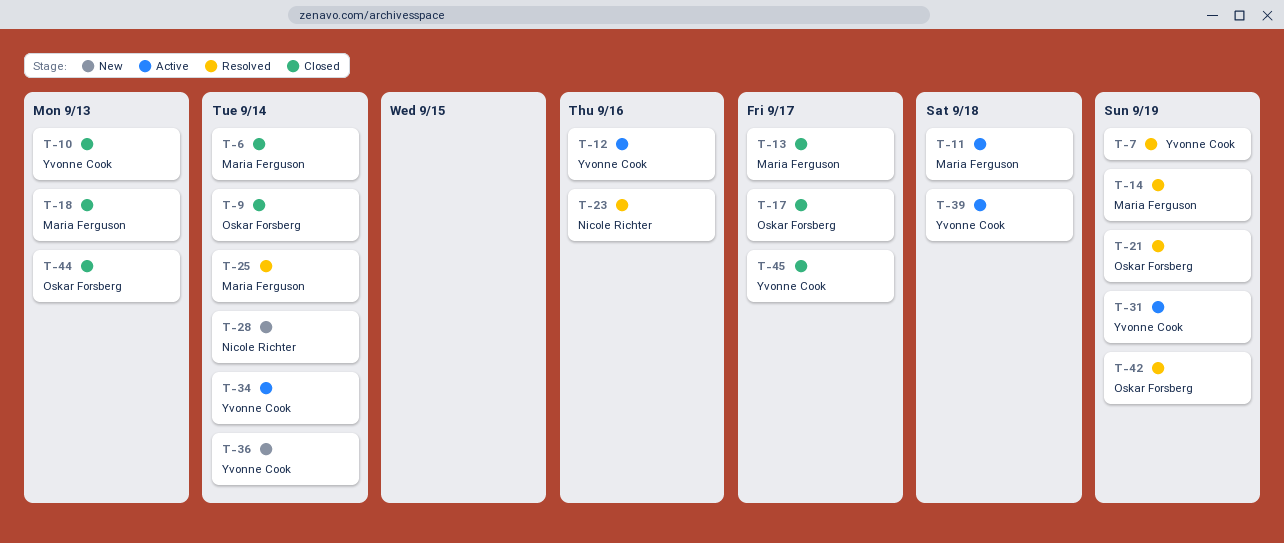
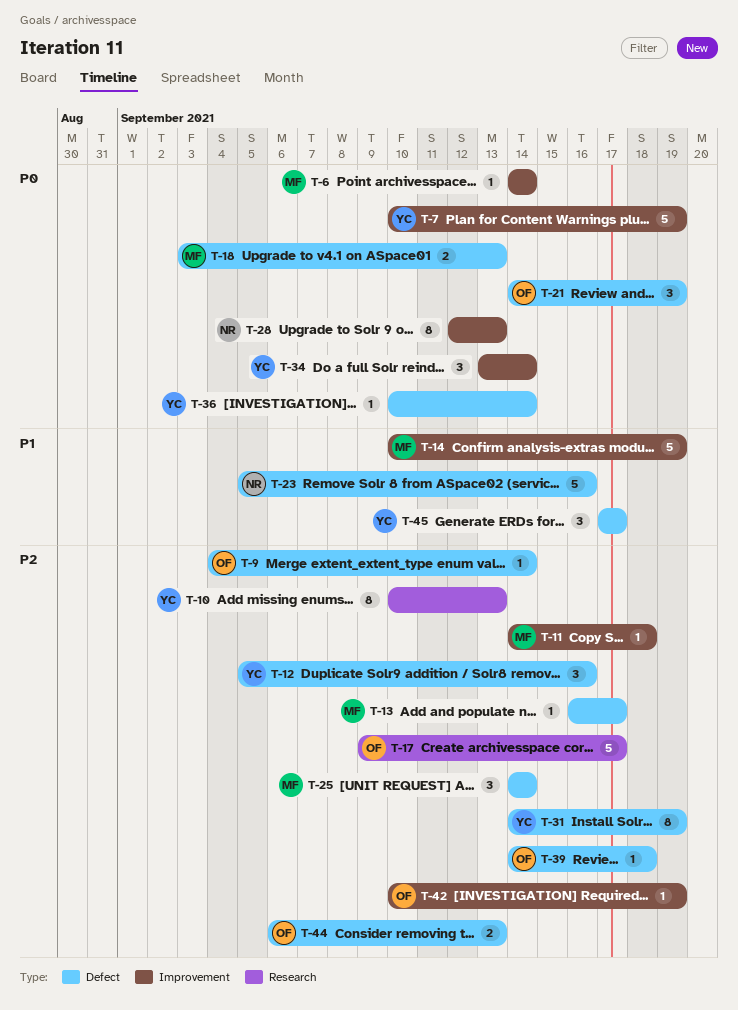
T-28, due: Sep 14 -> Sep 13
T-39, owner: Yvonne Cook -> Oskar Forsberg

